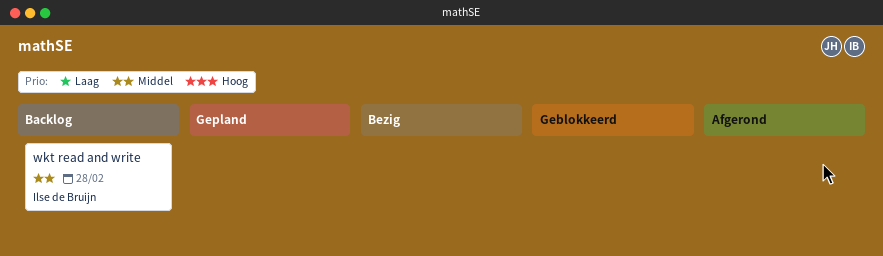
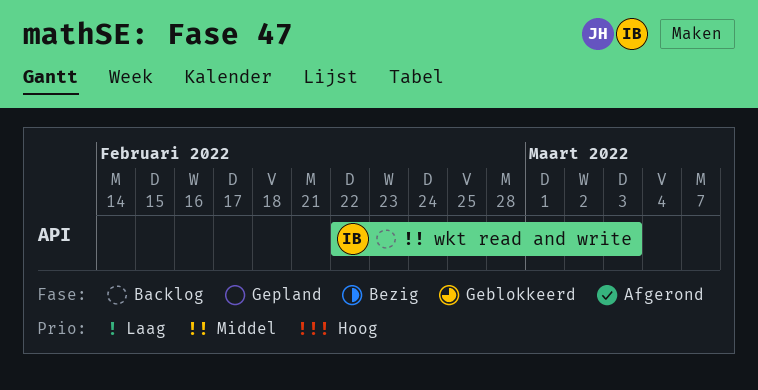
wkt read and write, due: Feb 28 -> Mar 3

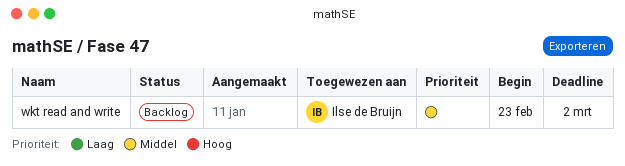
wkt read and write, start: Feb 22 -> Feb 23
wkt read and write, due: Mar 3 -> Mar 2

